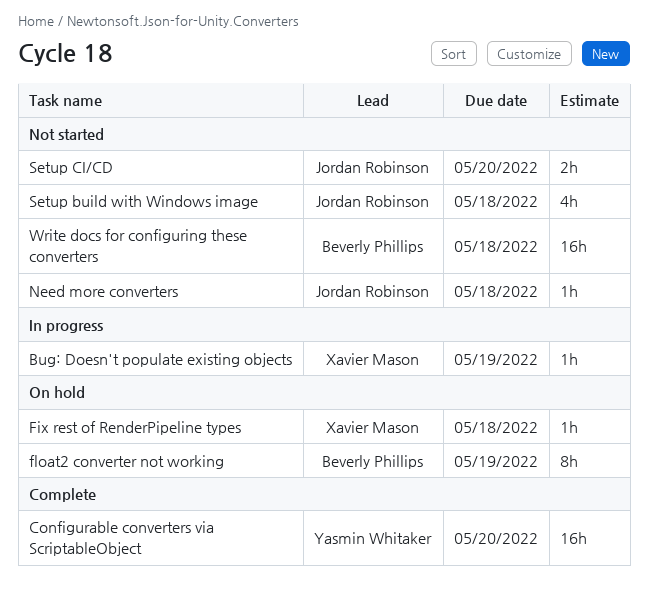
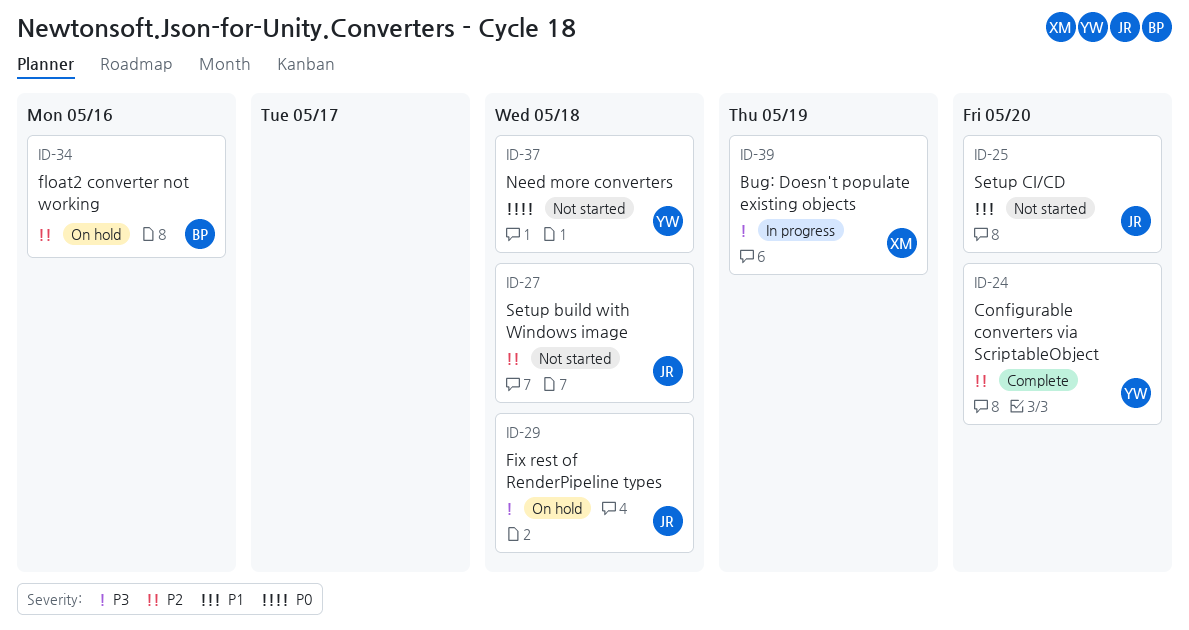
Fix rest of RenderPipeline types, owner: Xavier Mason -> Jordan Robinson
float2 converter not working, due: May 19 -> May 16
Need more converters, owner: Jordan Robinson -> Yasmin Whitaker
Write docs for configuring these converters: present -> none

